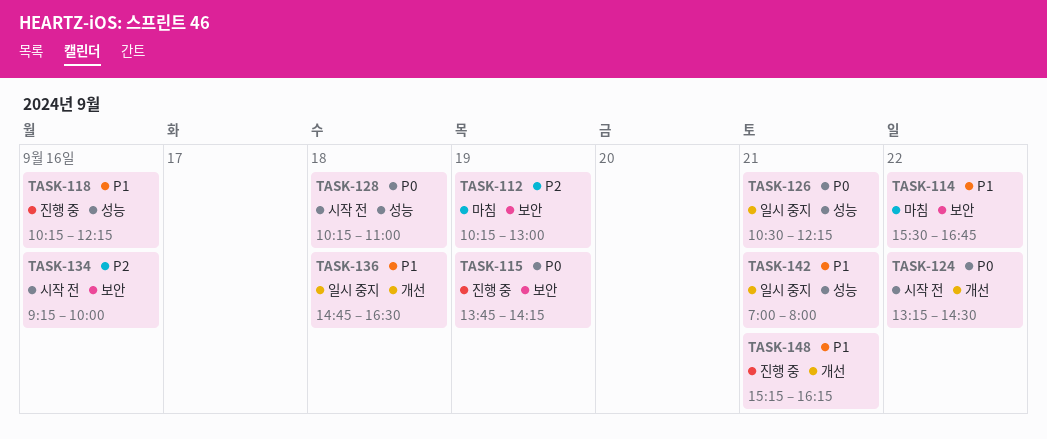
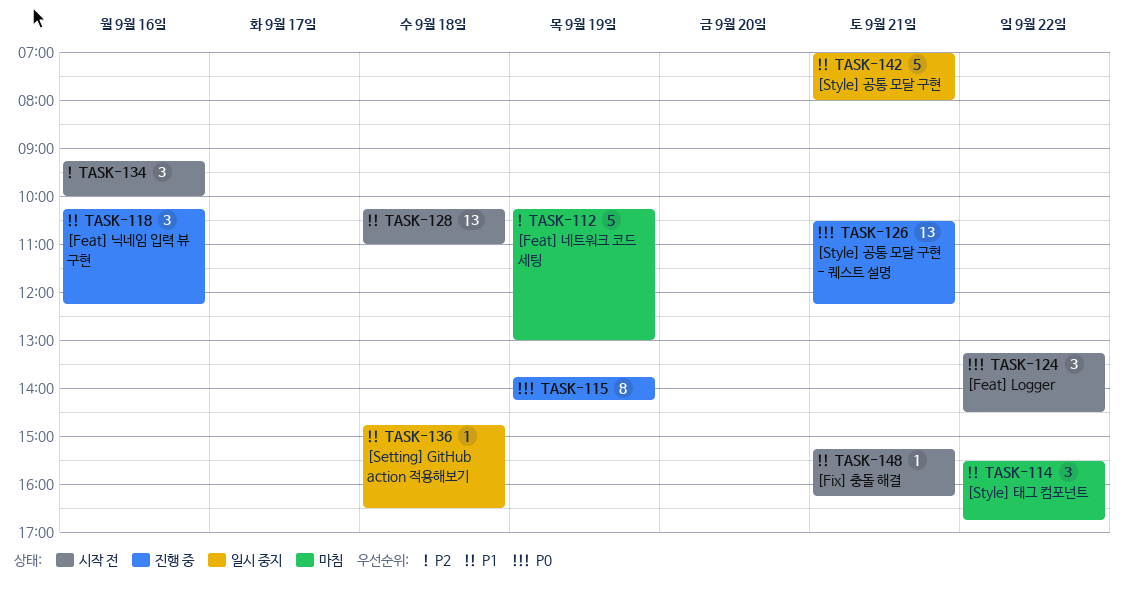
TASK-126, status: 일시 중지 -> 진행 중
TASK-128, priority: P0 -> P1
TASK-148, status: 진행 중 -> 시작 전

